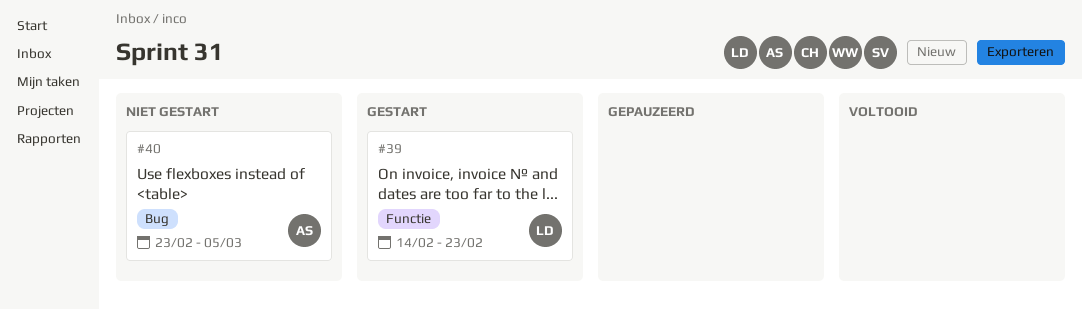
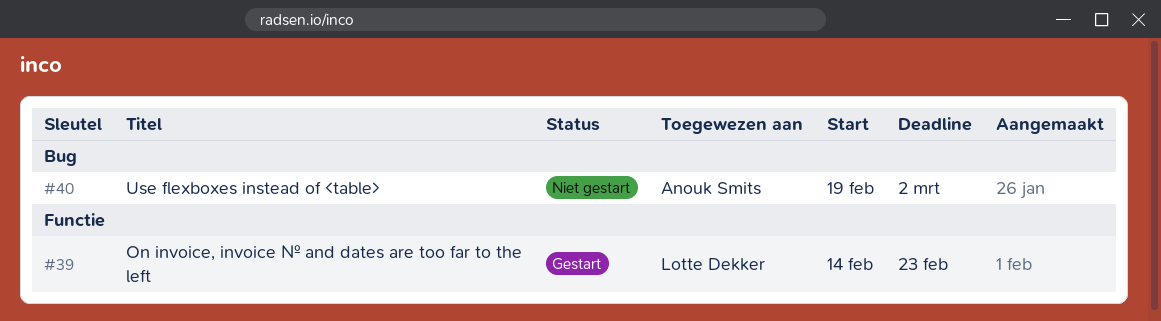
#40, start: Feb 23 -> Feb 19
#40, due: Mar 5 -> Mar 2

